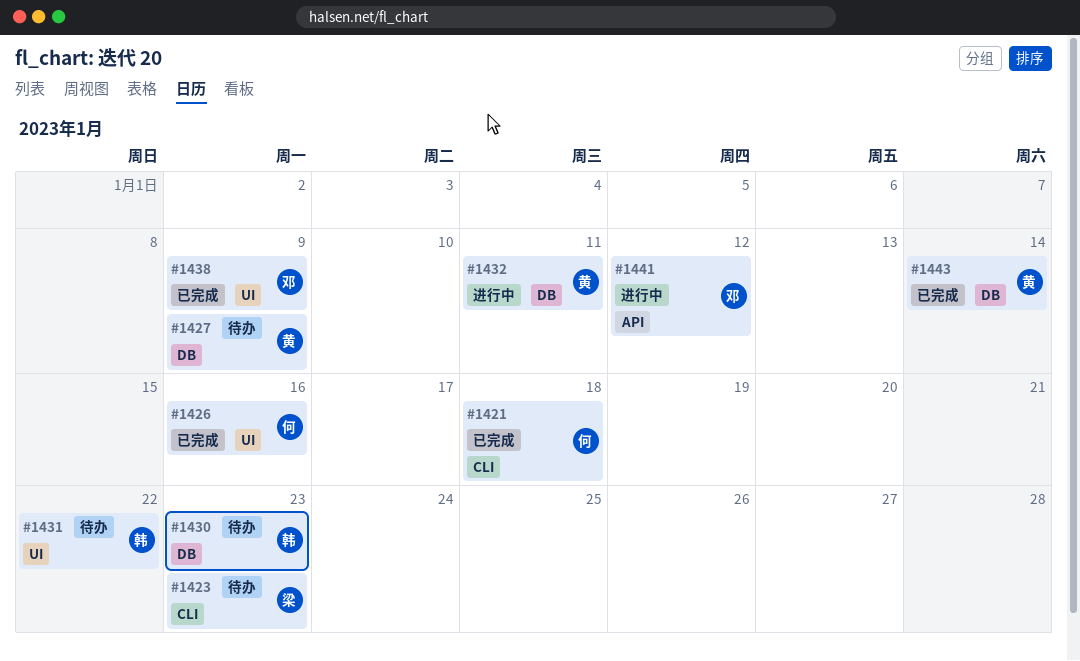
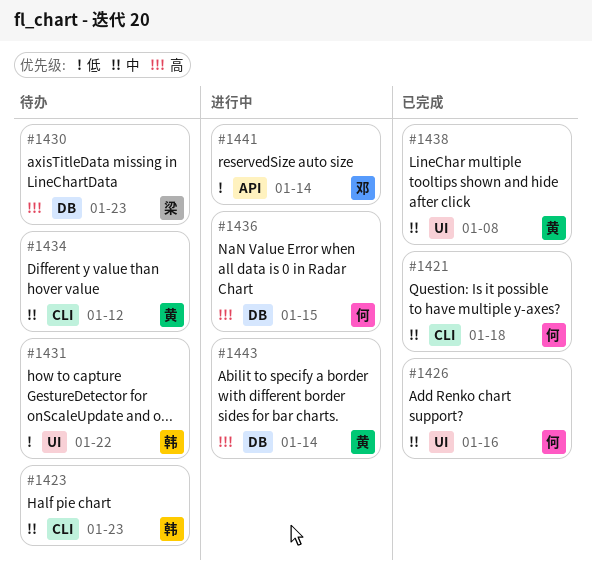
#1423, owner: 梁 -> 韩
#1427: present -> none
#1430, owner: 韩 -> 梁
#1432: present -> none
#1434: none -> present
#1436: none -> present
#1438, owner: 邓 -> 黄
#1438, due: Jan 9 -> Jan 8
#1441, due: Jan 12 -> Jan 14
#1443, status: 已完成 -> 进行中

